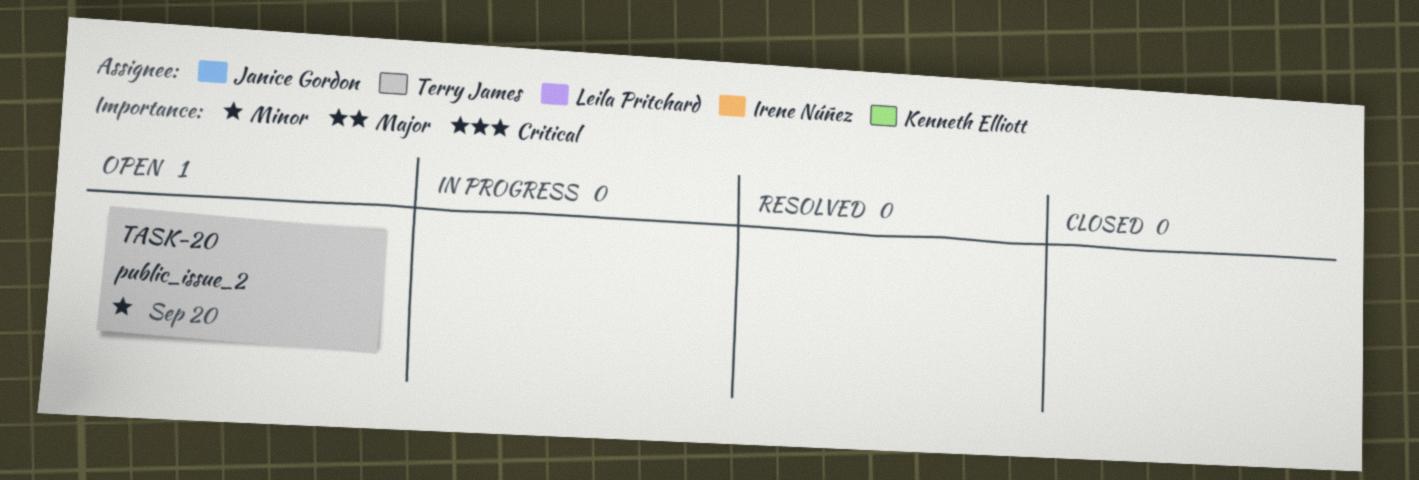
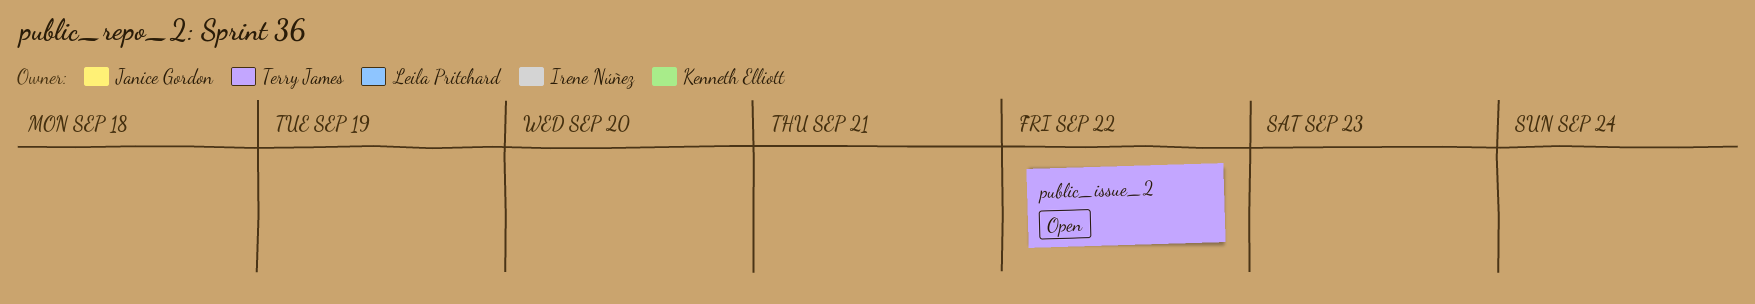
public_issue_2, due: Sep 20 -> Sep 22

